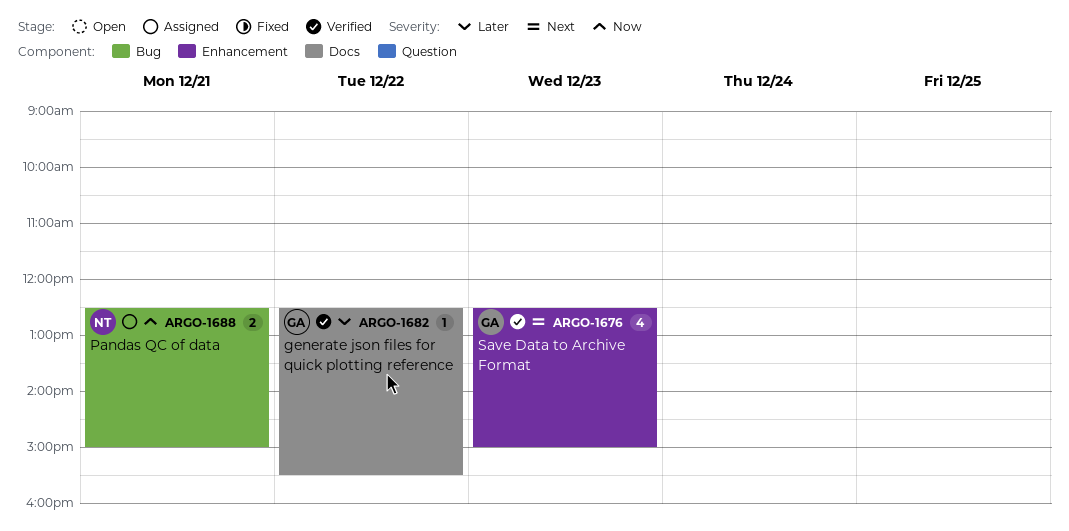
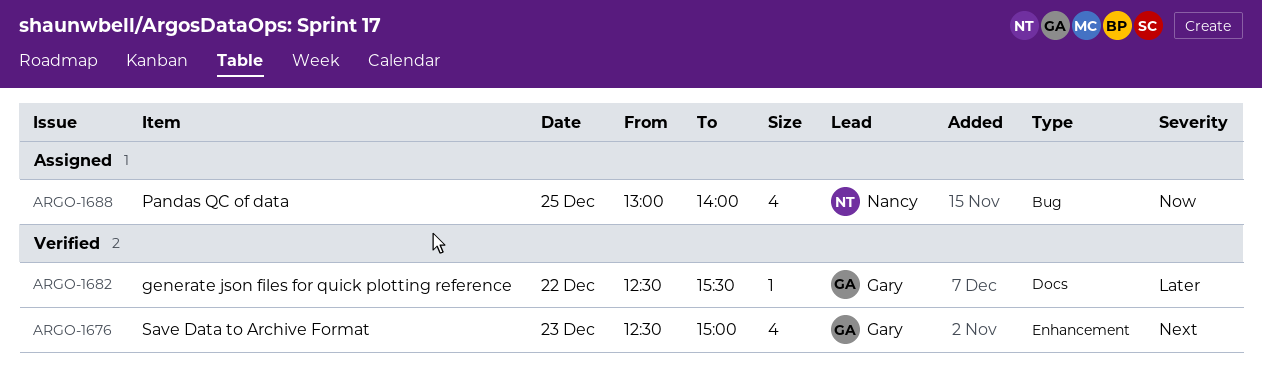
ARGO-1688, estimate: 2 -> 4
ARGO-1688, day: Dec 21 -> Dec 25
ARGO-1688, begins: 12:30 -> 13:00
ARGO-1688, ends: 15:00 -> 14:00

